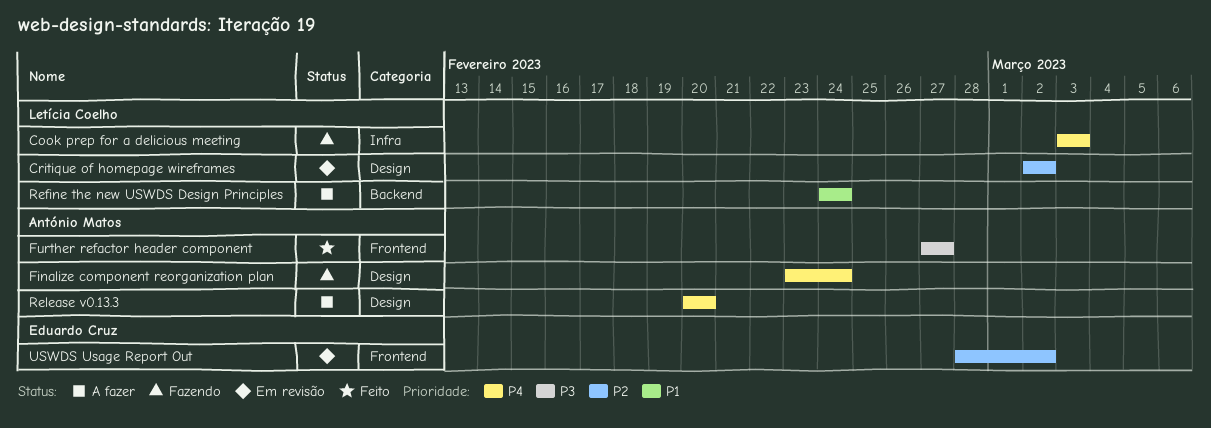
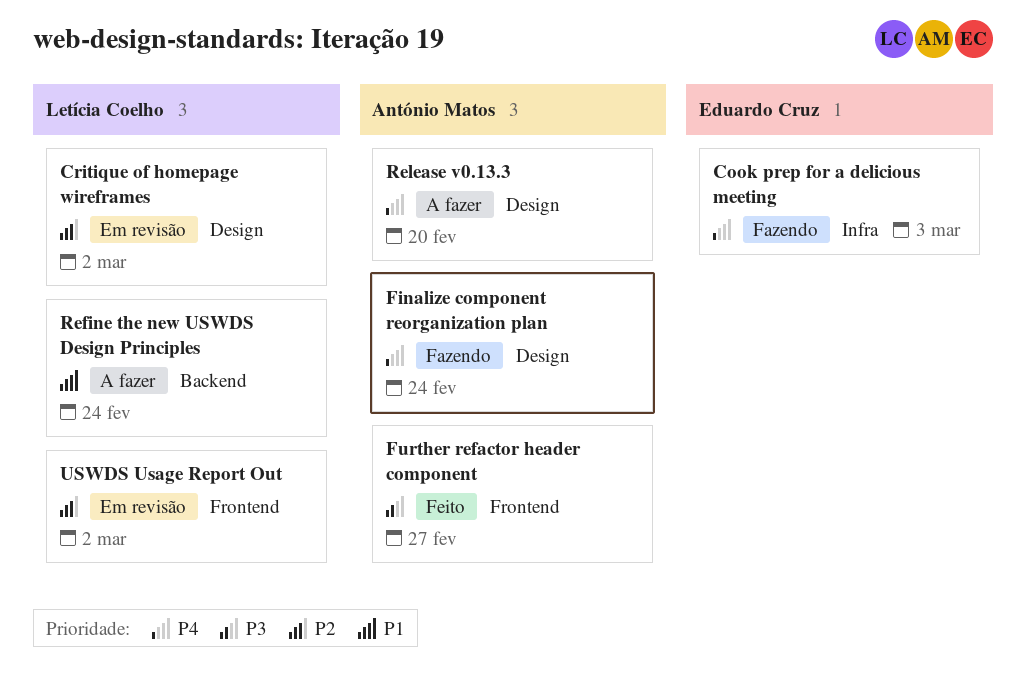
Cook prep for a delicious meeting, owner: Letícia Coelho -> Eduardo Cruz
USWDS Usage Report Out, owner: Eduardo Cruz -> Letícia Coelho

